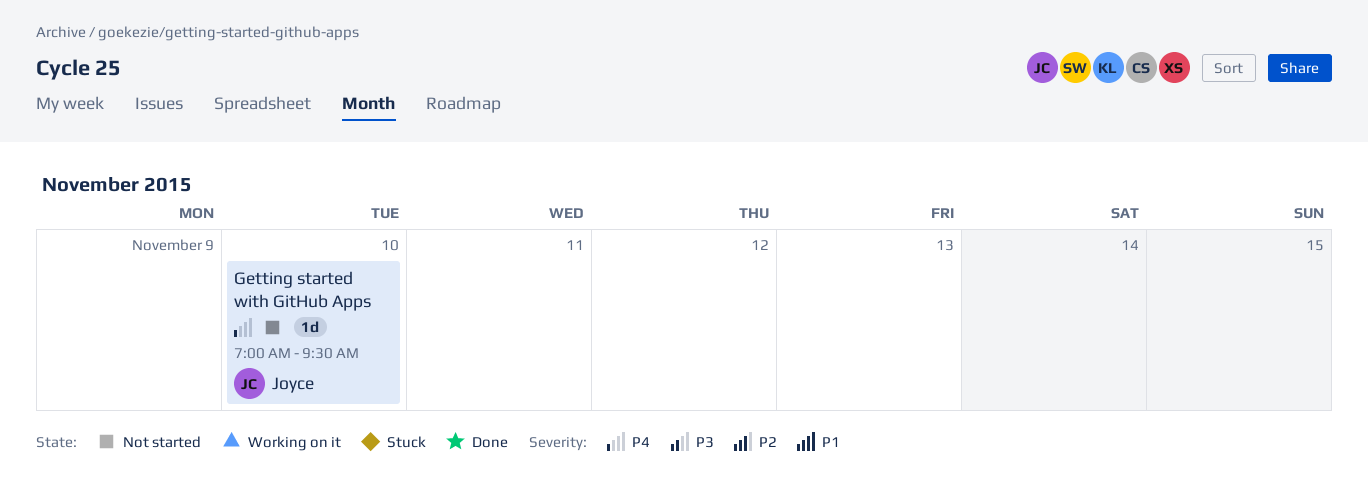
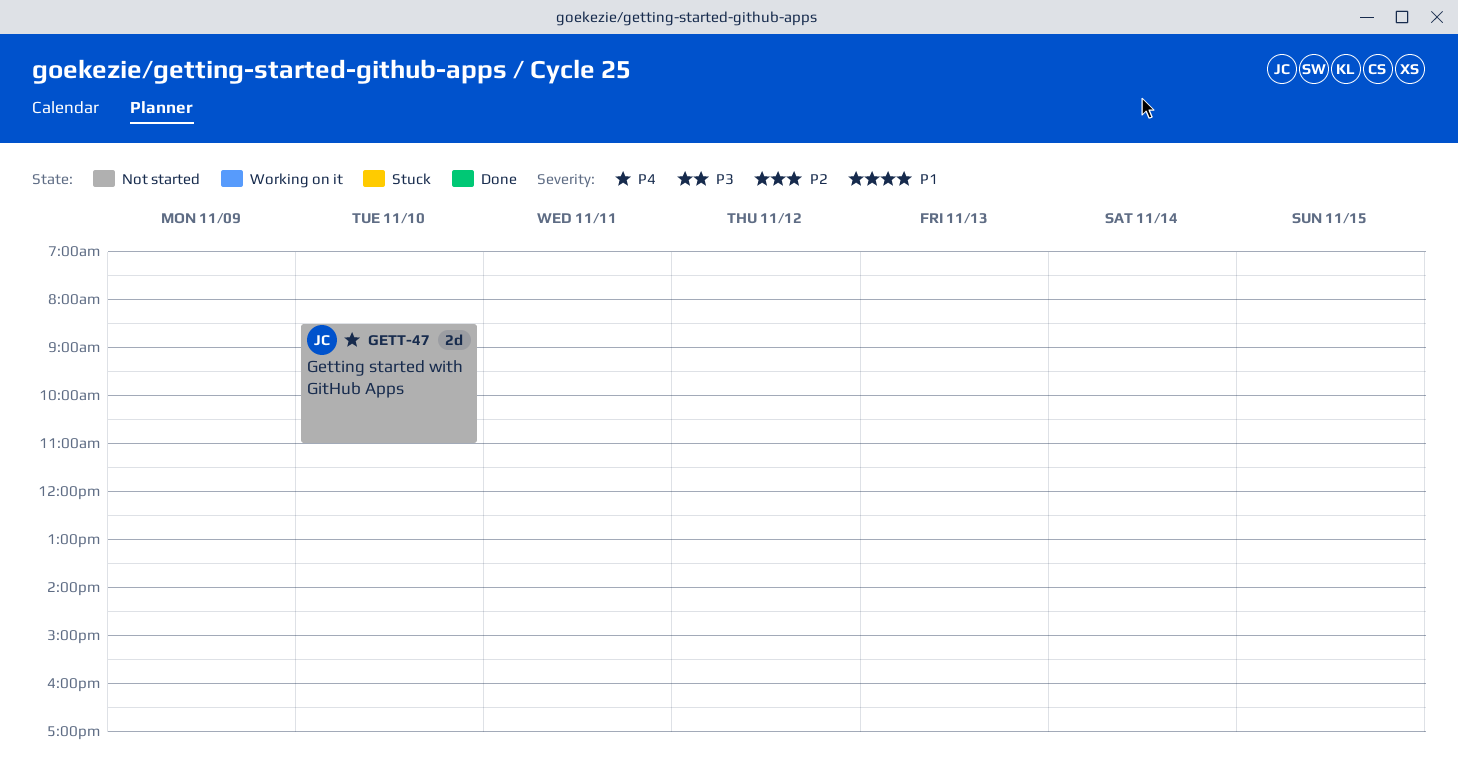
Getting started with GitHub Apps, estimate: 1d -> 2d
Getting started with GitHub Apps, begins: 07:00 -> 08:30
Getting started with GitHub Apps, ends: 09:30 -> 11:00

